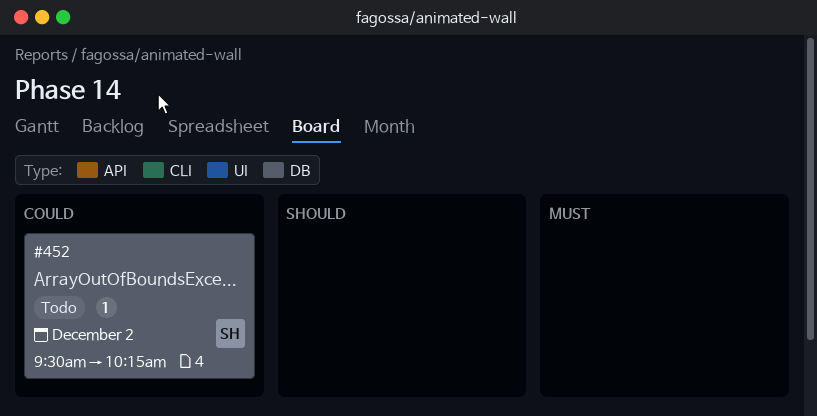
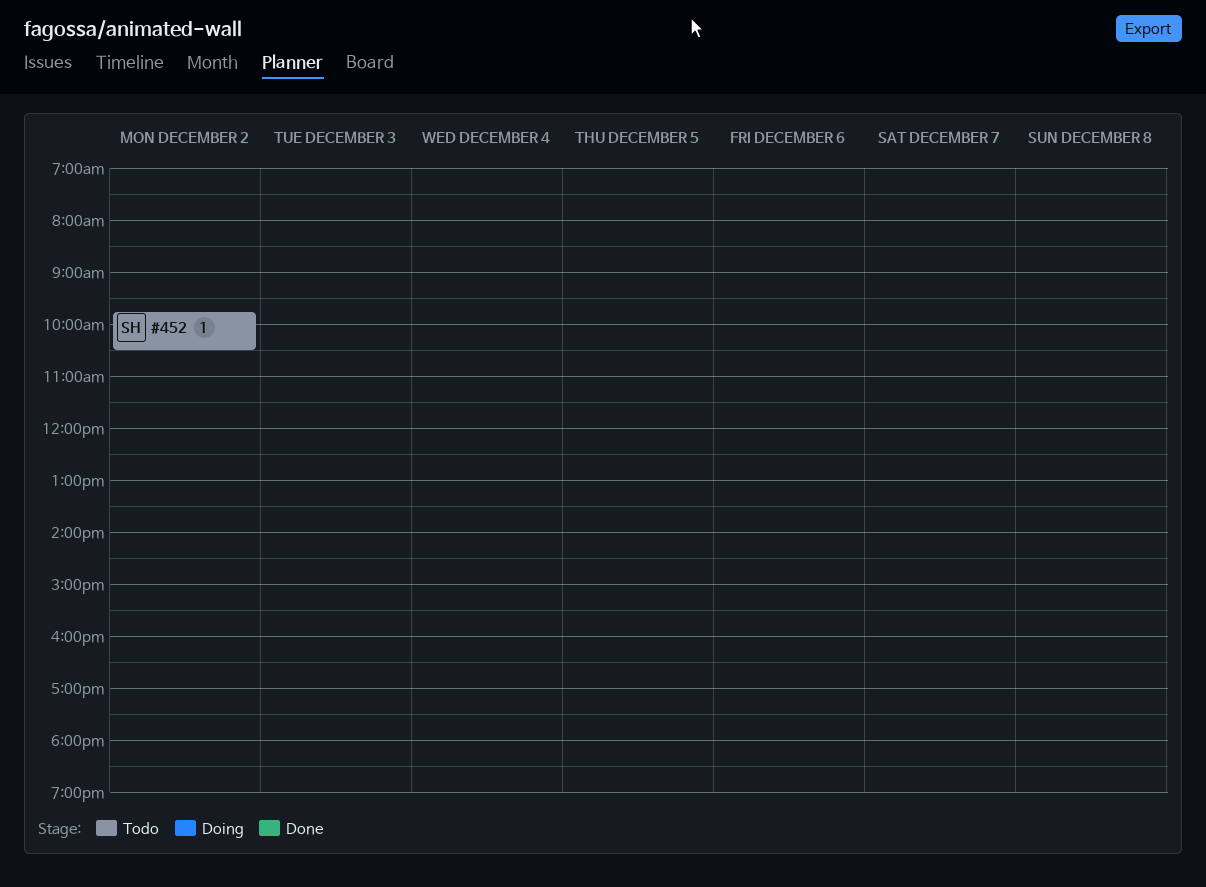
#452, begins: 09:30 -> 09:45
#452, ends: 10:15 -> 10:30

